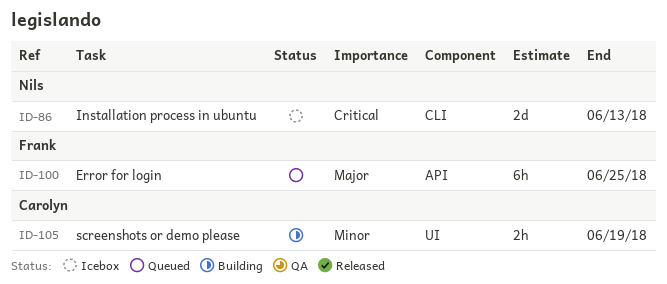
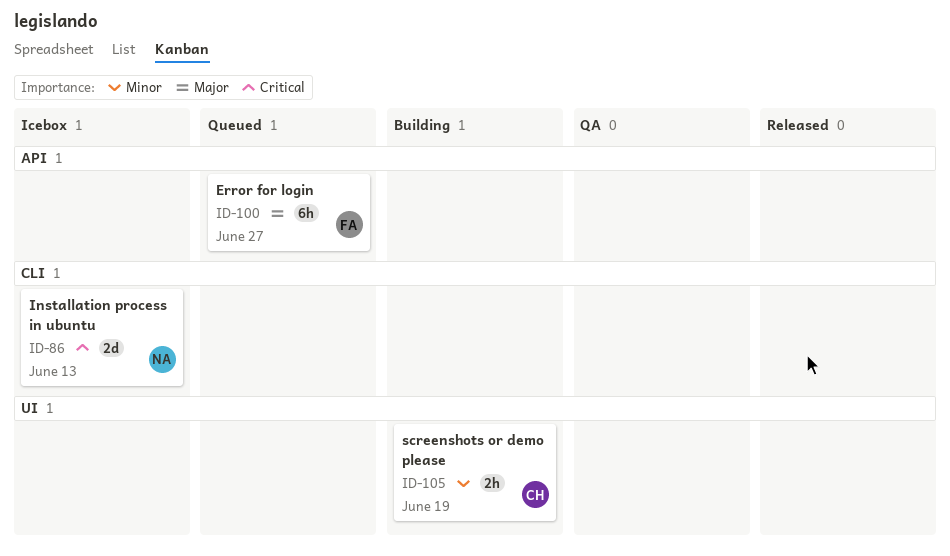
ID-100, due: Jun 25 -> Jun 27

